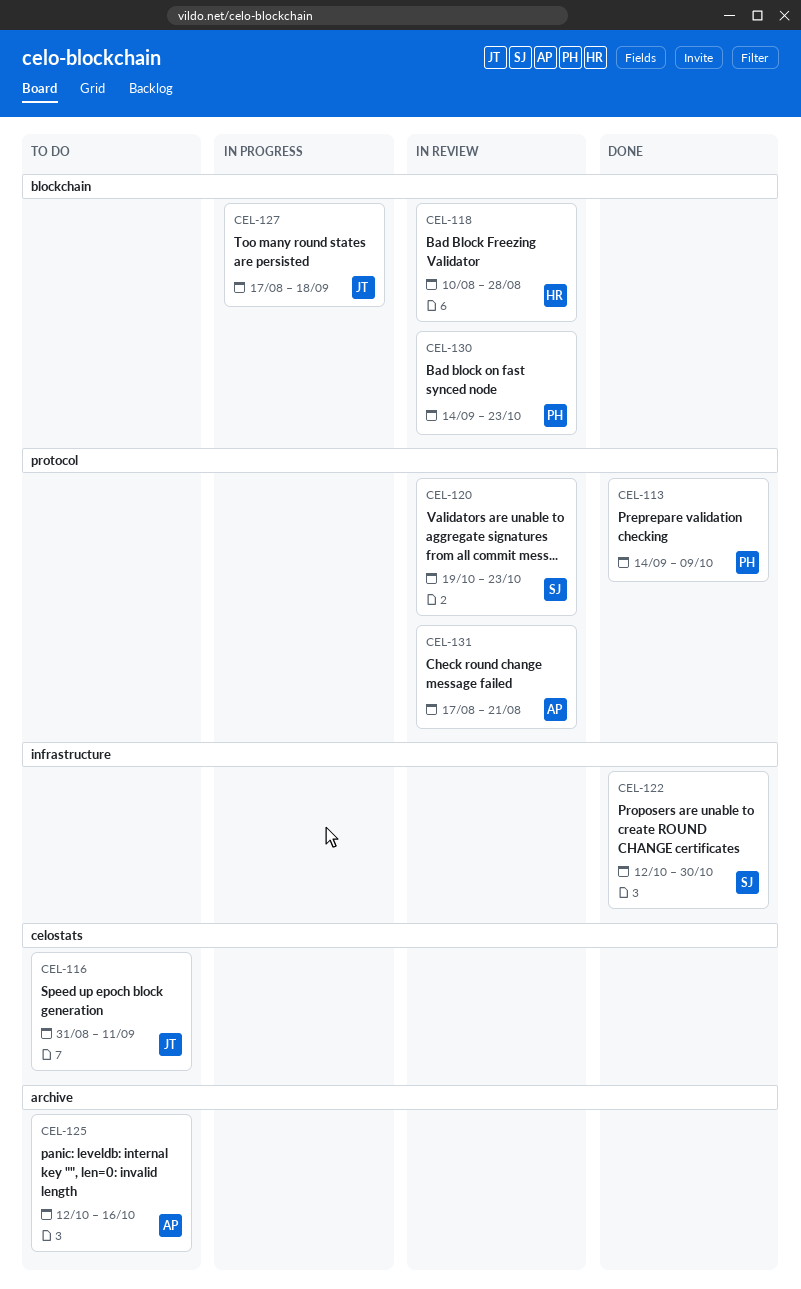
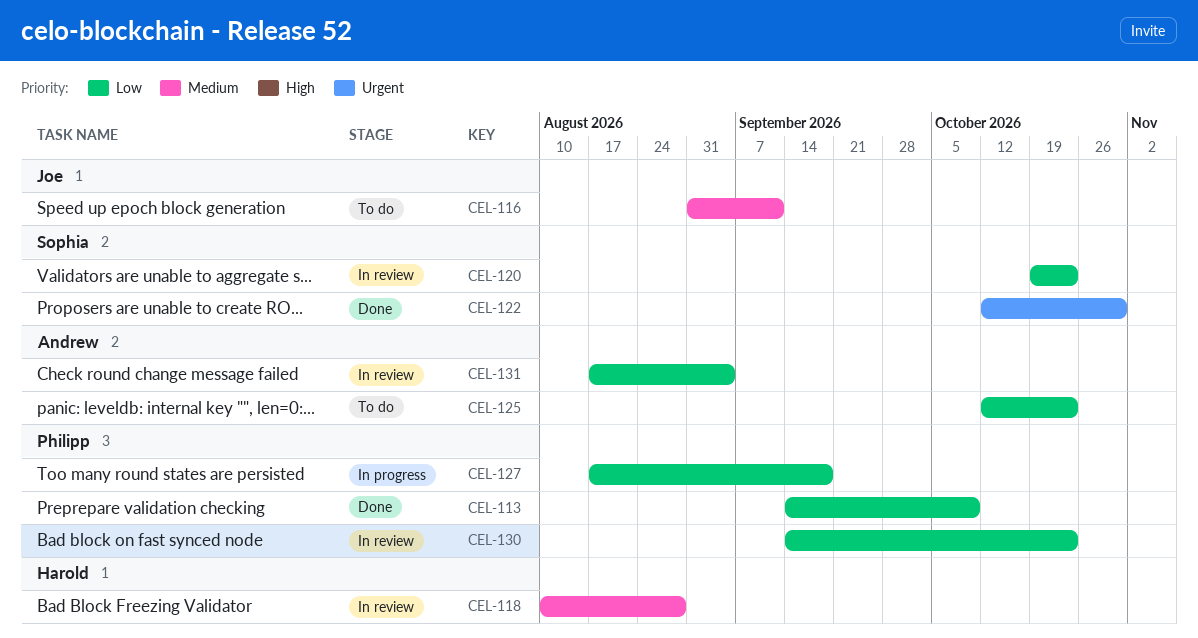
CEL-125, due: Oct 16 -> Oct 23
CEL-127, owner: Joe -> Philipp
CEL-131, due: Aug 21 -> Sep 4

